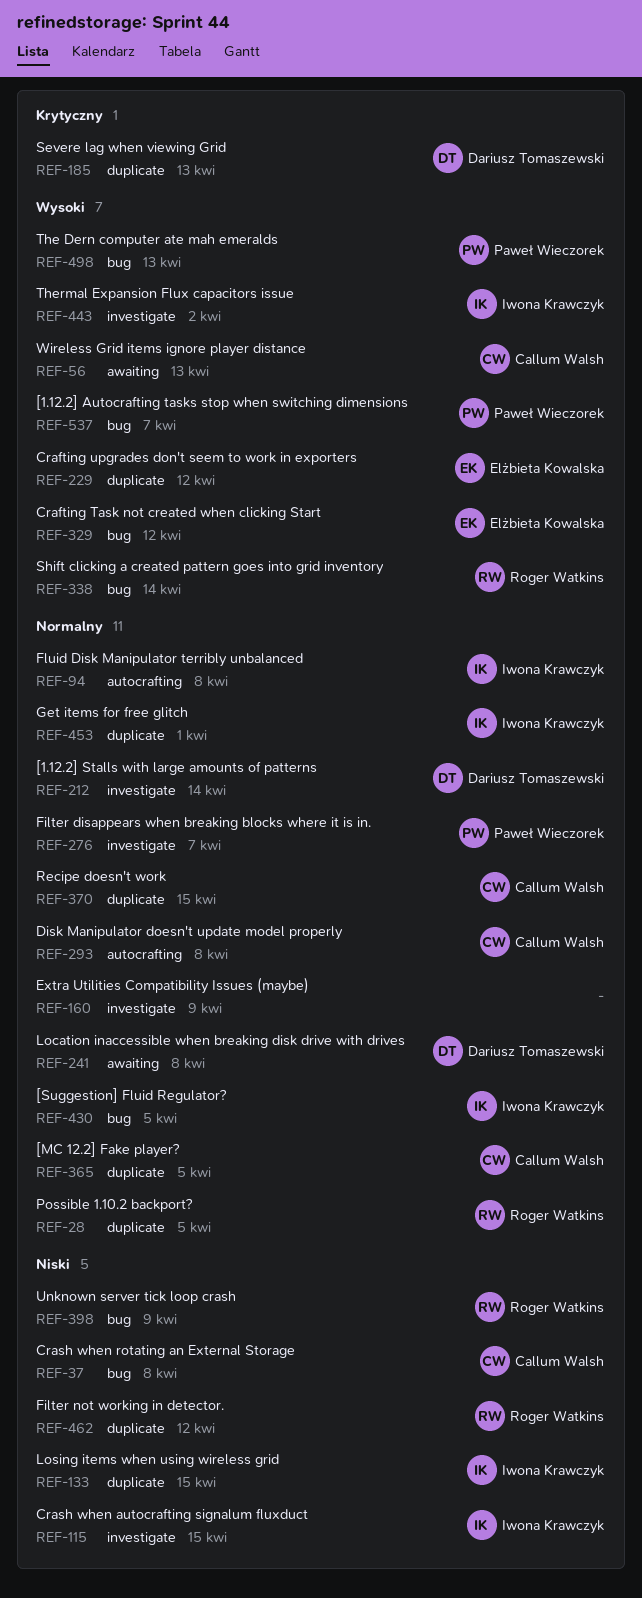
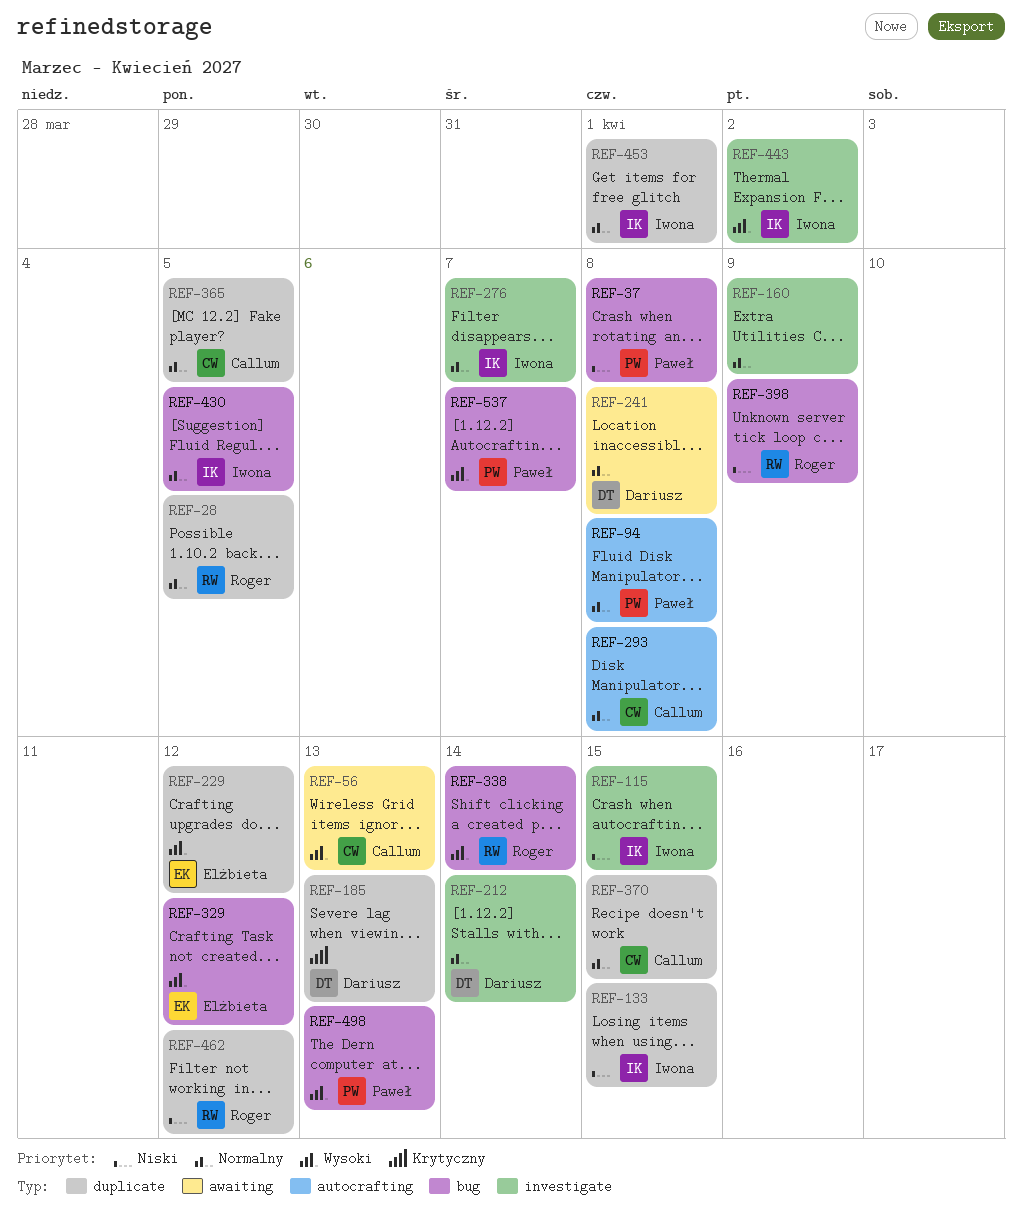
REF-37, owner: Callum Walsh -> Paweł Wieczorek
REF-94, owner: Iwona Krawczyk -> Paweł Wieczorek
REF-276, owner: Paweł Wieczorek -> Iwona Krawczyk

